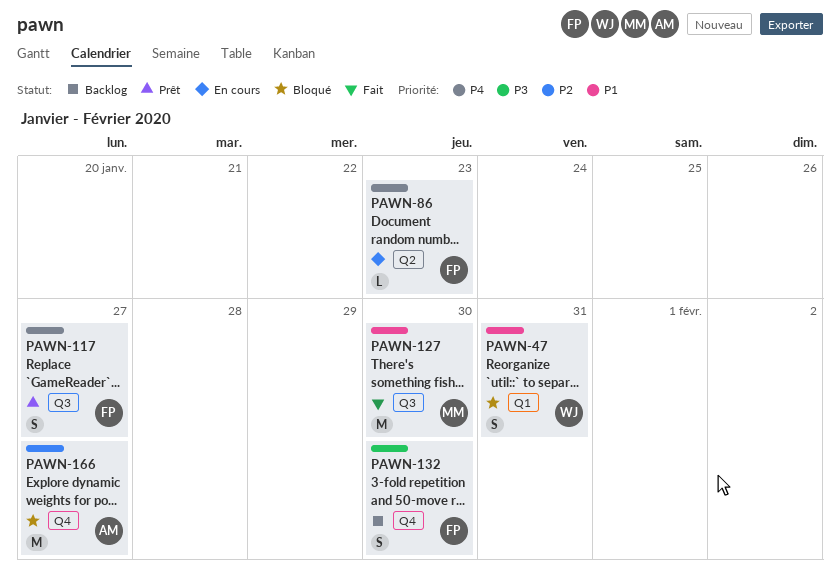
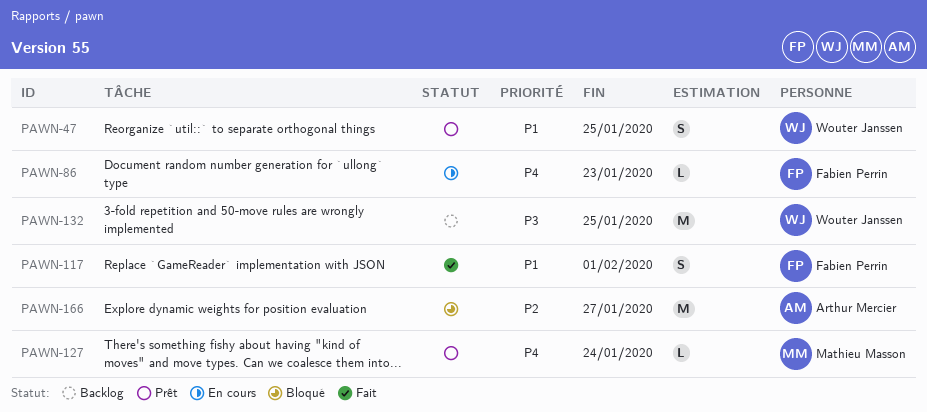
PAWN-47, status: Bloqué -> Prêt
PAWN-47, due: Jan 31 -> Jan 25
PAWN-117, status: Prêt -> Fait
PAWN-117, priority: P4 -> P1
PAWN-117, due: Jan 27 -> Feb 1
PAWN-127, status: Fait -> Prêt
PAWN-127, priority: P1 -> P4
PAWN-127, estimate: M -> L
PAWN-127, due: Jan 30 -> Jan 24
PAWN-132, owner: Fabien Perrin -> Wouter Janssen
PAWN-132, estimate: S -> M
PAWN-132, due: Jan 30 -> Jan 25

